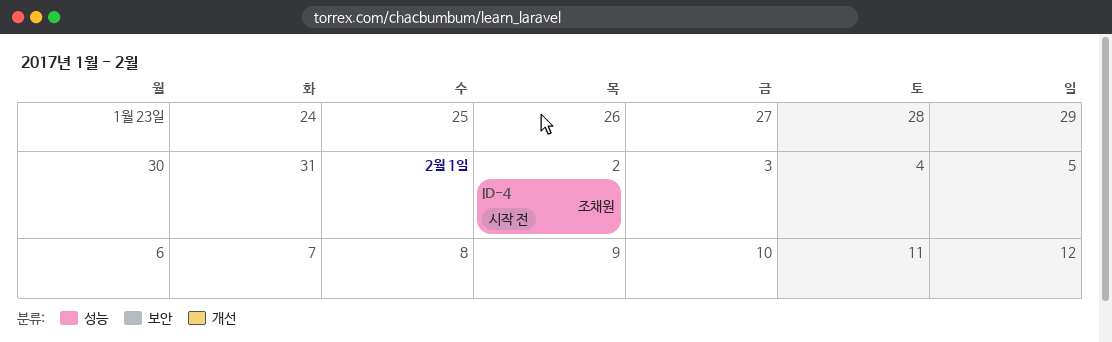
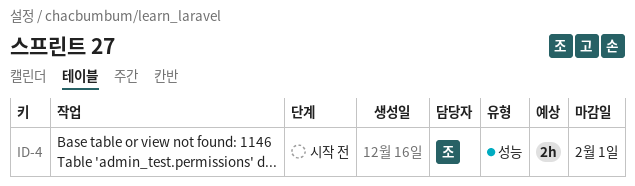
ID-4, due: Feb 2 -> Feb 1

